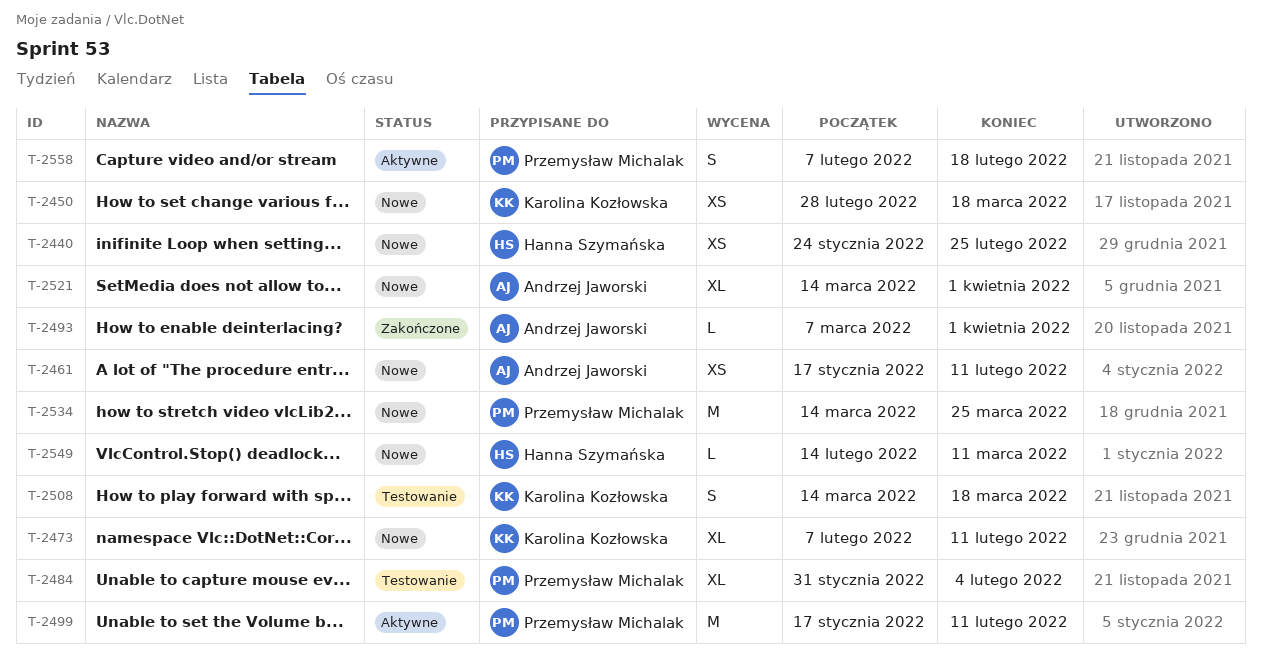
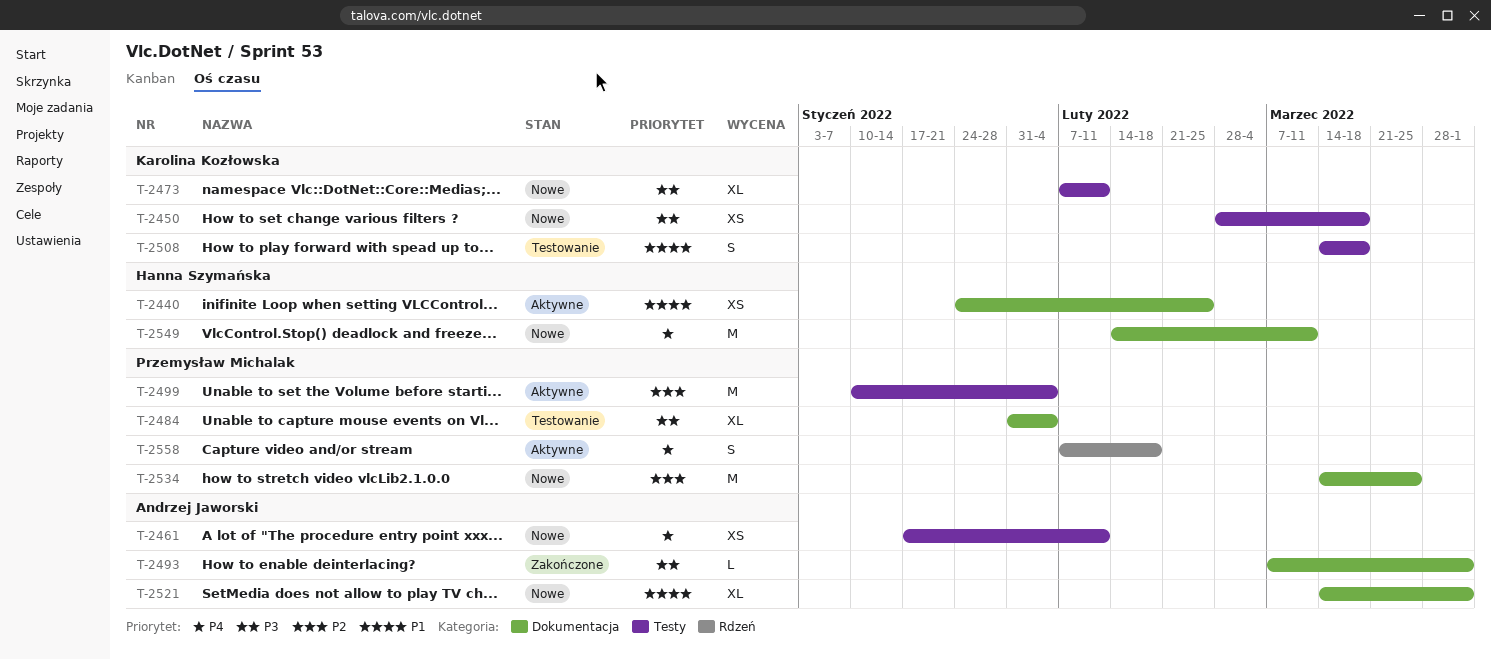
T-2440, status: Nowe -> Aktywne
T-2499, start: Jan 17 -> Jan 10
T-2499, due: Feb 11 -> Feb 4
T-2549, estimate: L -> M

